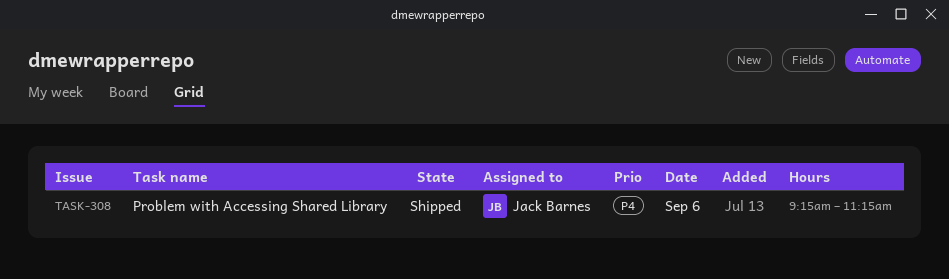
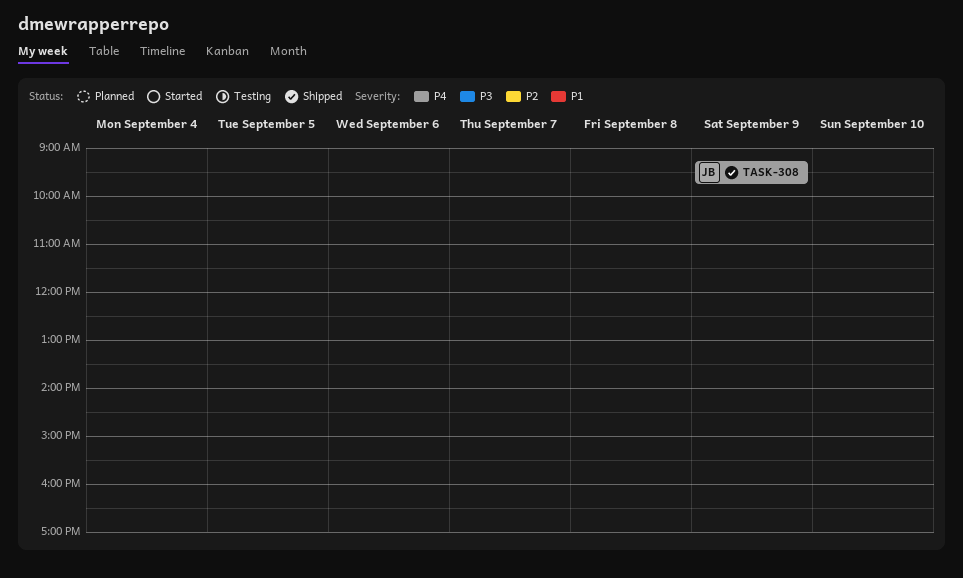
TASK-308, day: Sep 6 -> Sep 9
TASK-308, ends: 11:15 -> 09:45

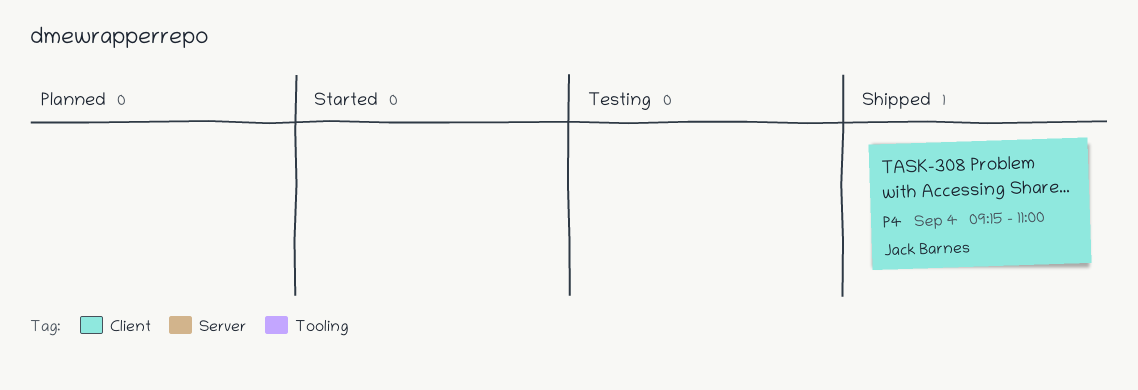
TASK-308, day: Sep 9 -> Sep 4
TASK-308, ends: 09:45 -> 11:00

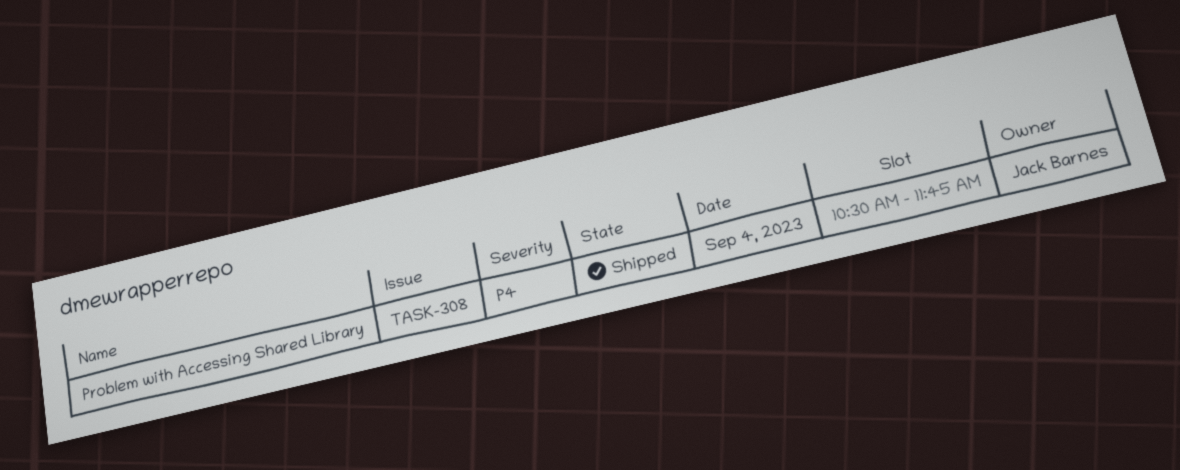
TASK-308, begins: 09:15 -> 10:30
TASK-308, ends: 11:00 -> 11:45

